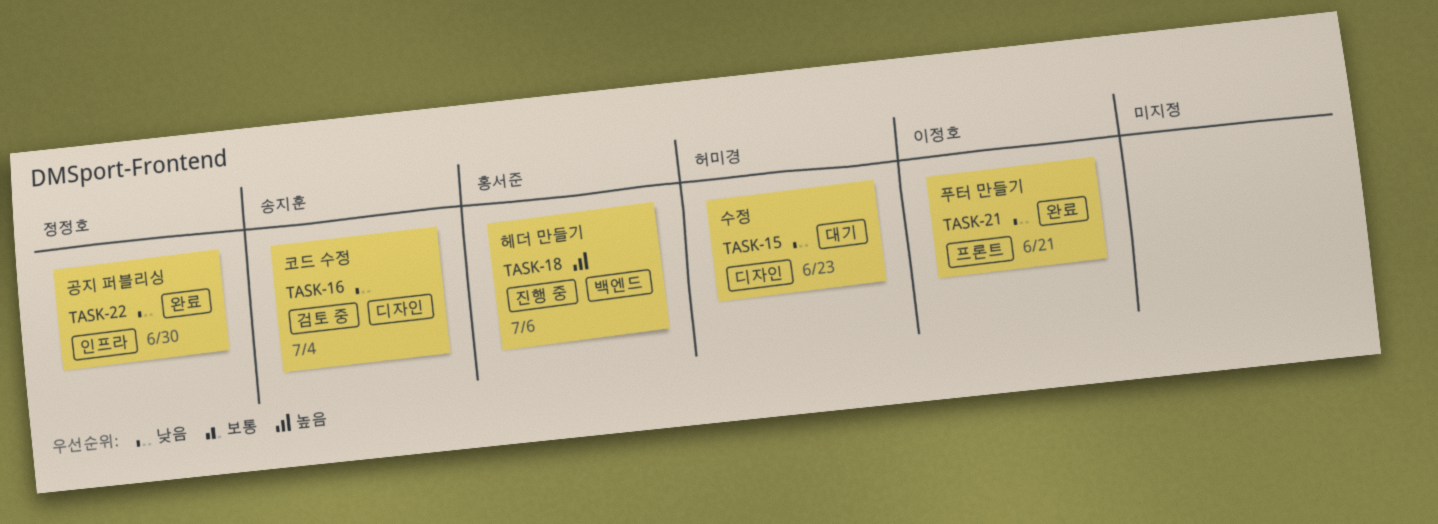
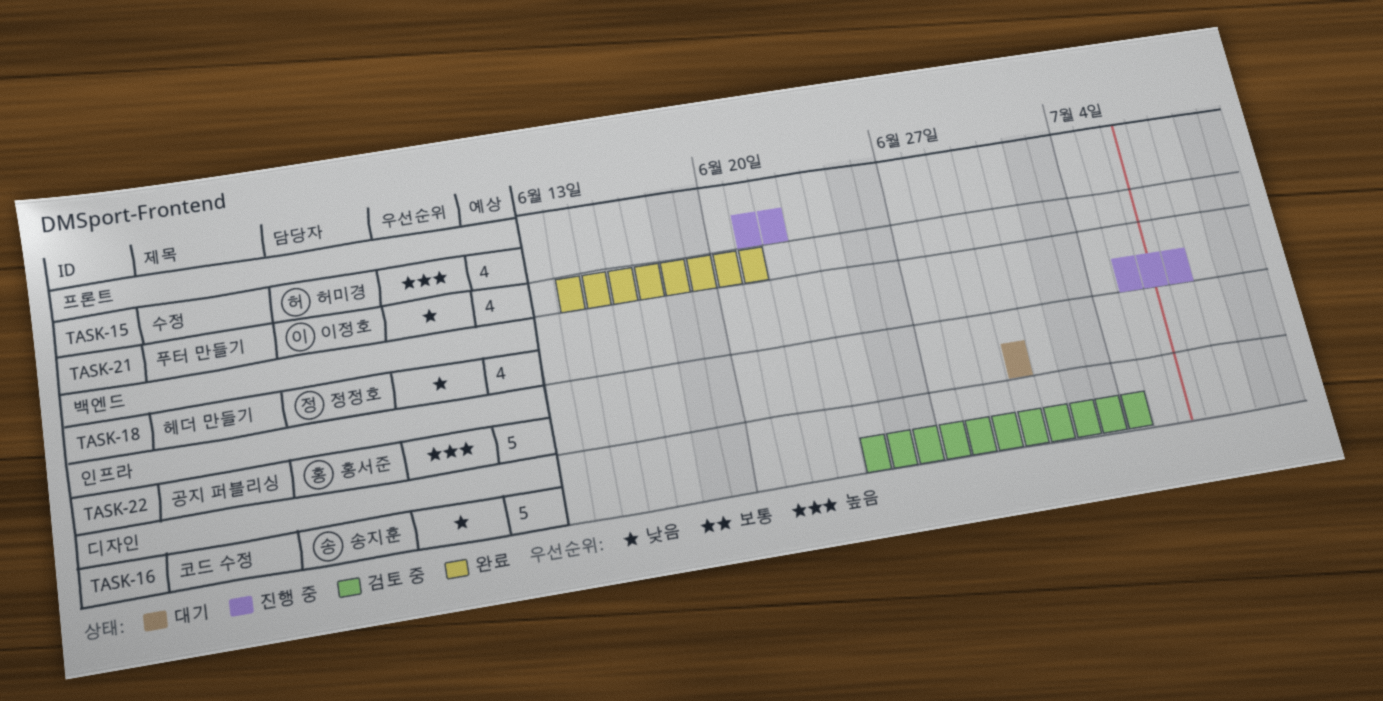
TASK-15, status: 대기 -> 진행 중
TASK-15, priority: 낮음 -> 높음
TASK-15, label: 디자인 -> 프론트
TASK-15, due: Jun 23 -> Jun 22
TASK-18, owner: 홍서준 -> 정정호
TASK-18, priority: 높음 -> 낮음
TASK-18, due: Jul 6 -> Jul 7
TASK-22, status: 완료 -> 대기
TASK-22, owner: 정정호 -> 홍서준
TASK-22, priority: 낮음 -> 높음

